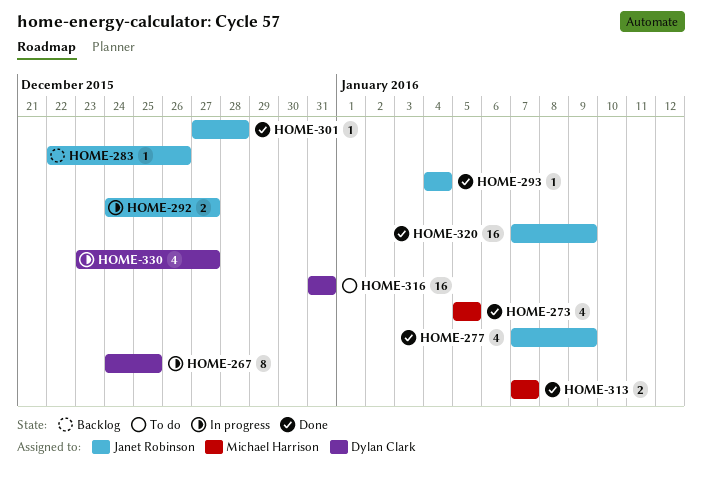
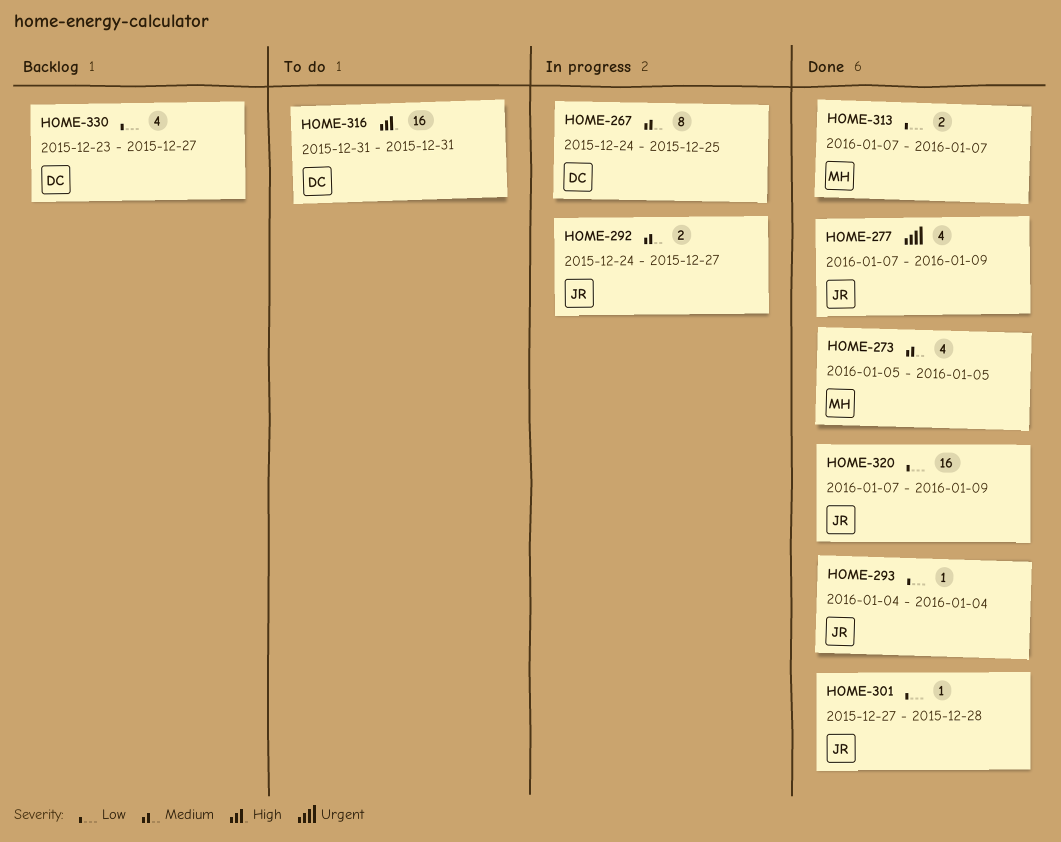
HOME-283: present -> none
HOME-330, status: In progress -> Backlog

